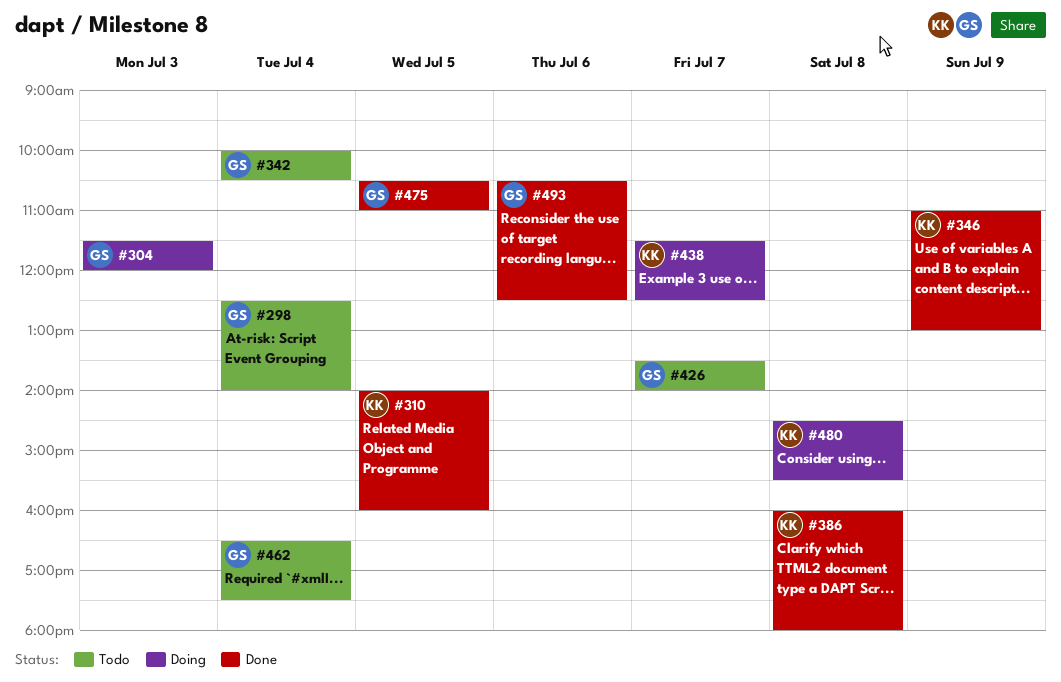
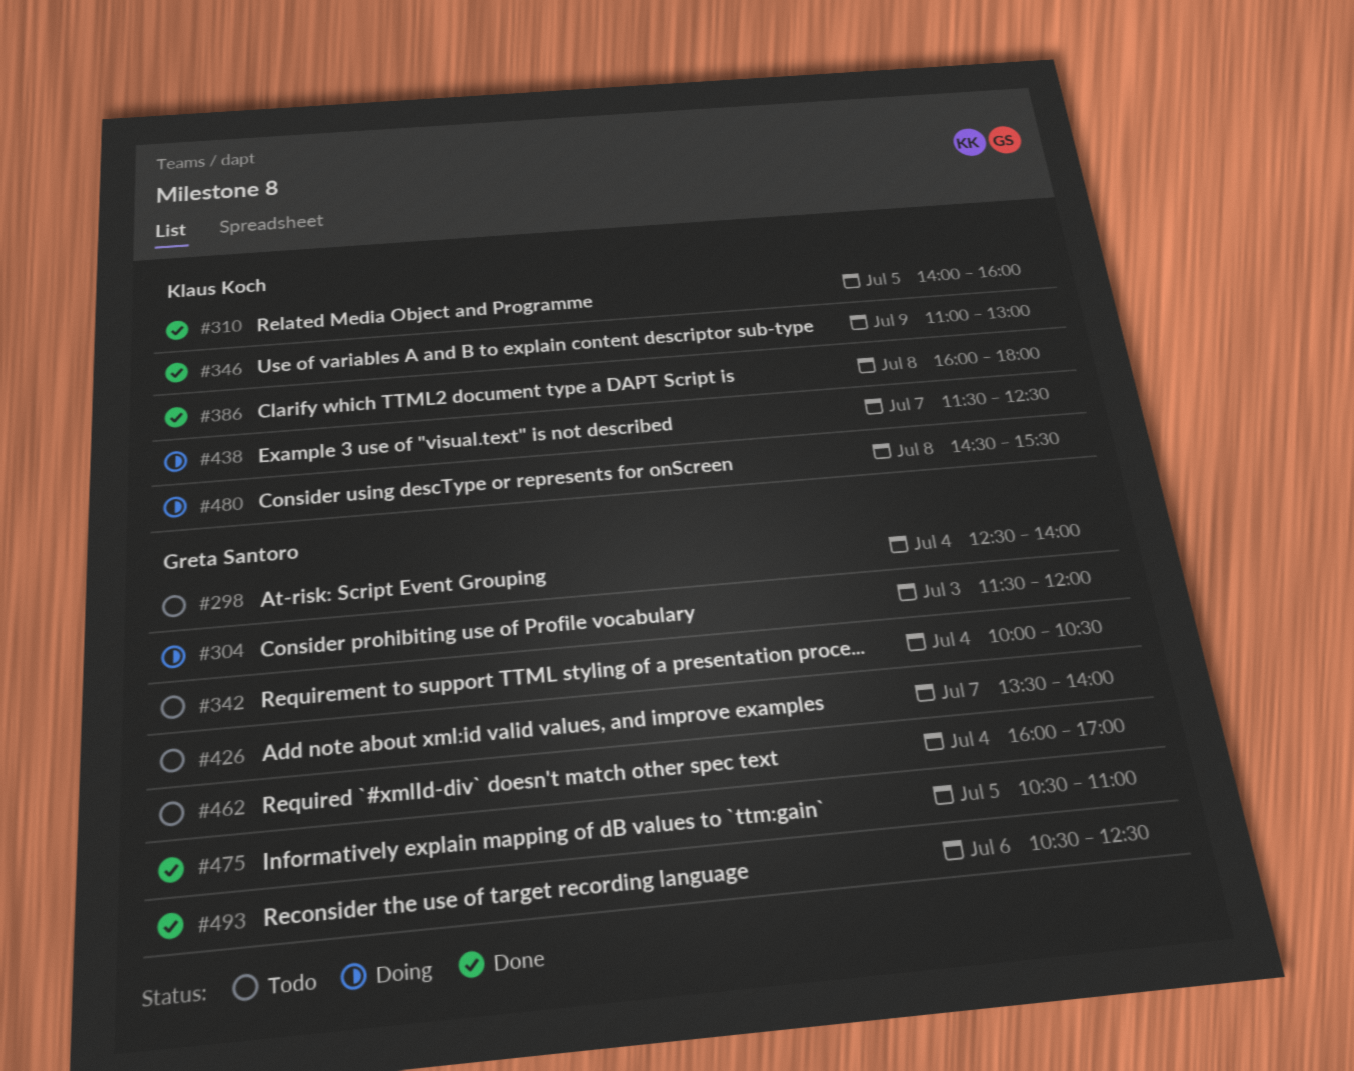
#462, begins: 16:30 -> 16:00
#462, ends: 17:30 -> 17:00

